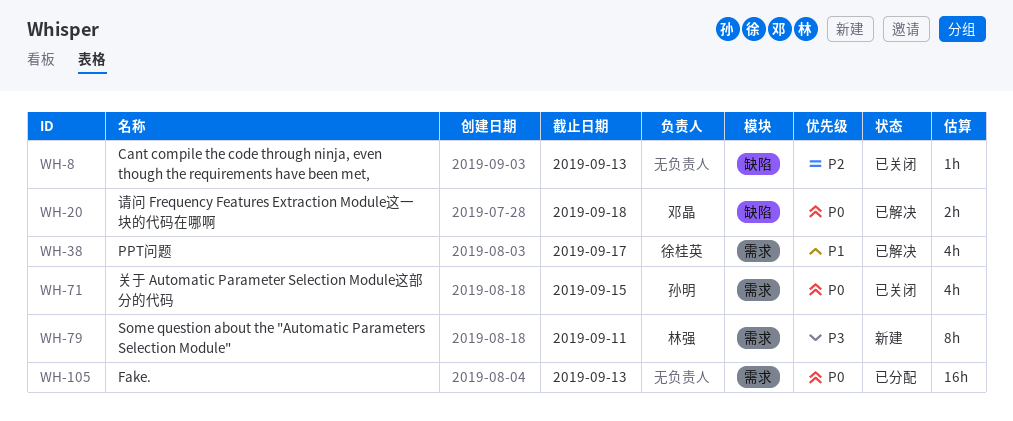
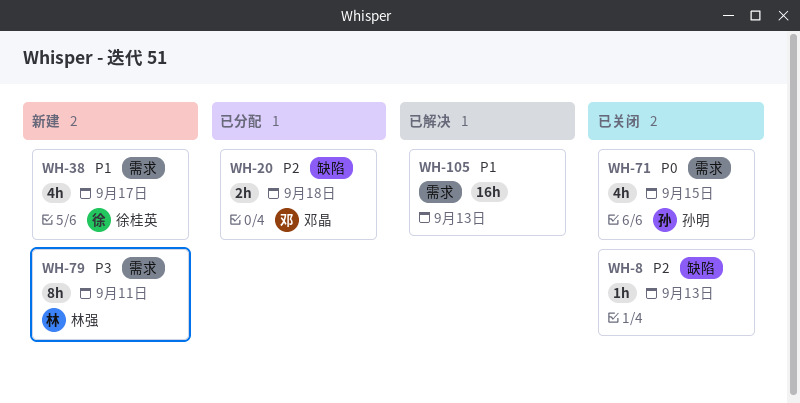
WH-20, status: 已解决 -> 已分配
WH-20, priority: P0 -> P2
WH-38, status: 已解决 -> 新建
WH-105, status: 已分配 -> 已解决
WH-105, priority: P0 -> P1

